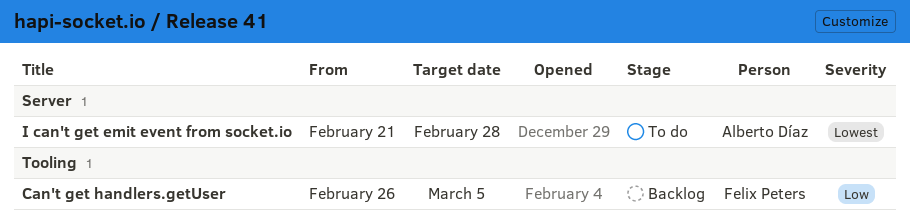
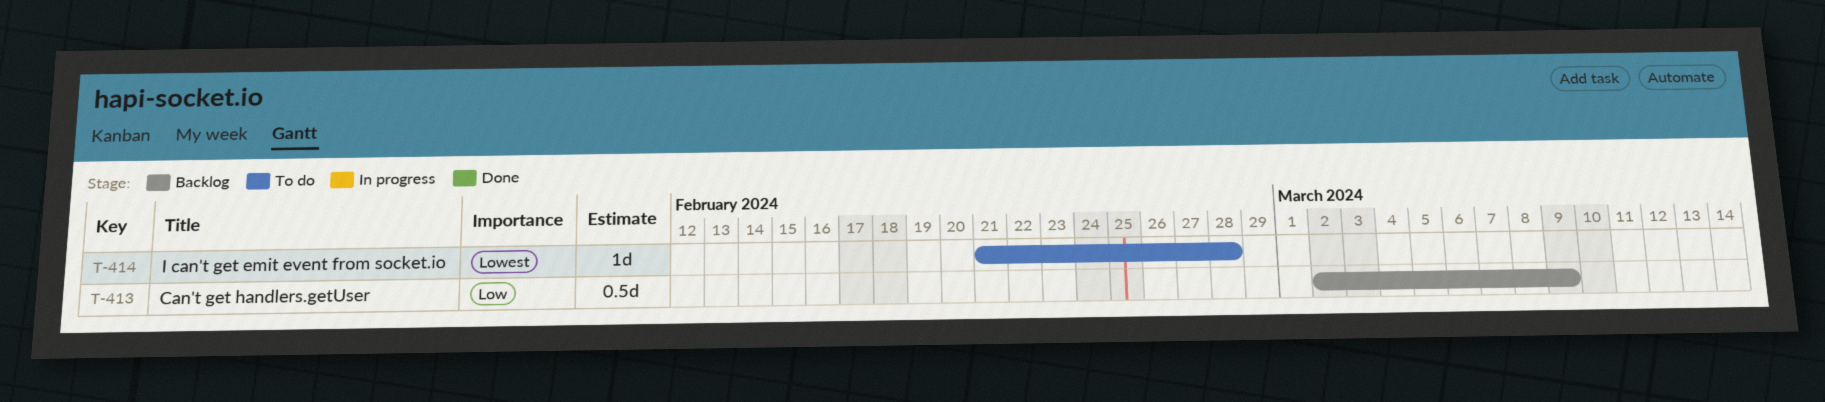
Can't get handlers.getUser, start: Feb 26 -> Mar 2
Can't get handlers.getUser, due: Mar 5 -> Mar 9

